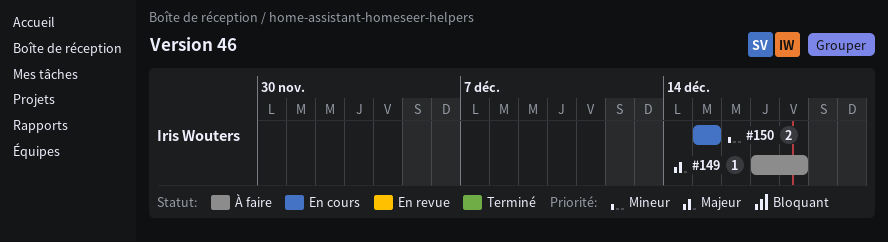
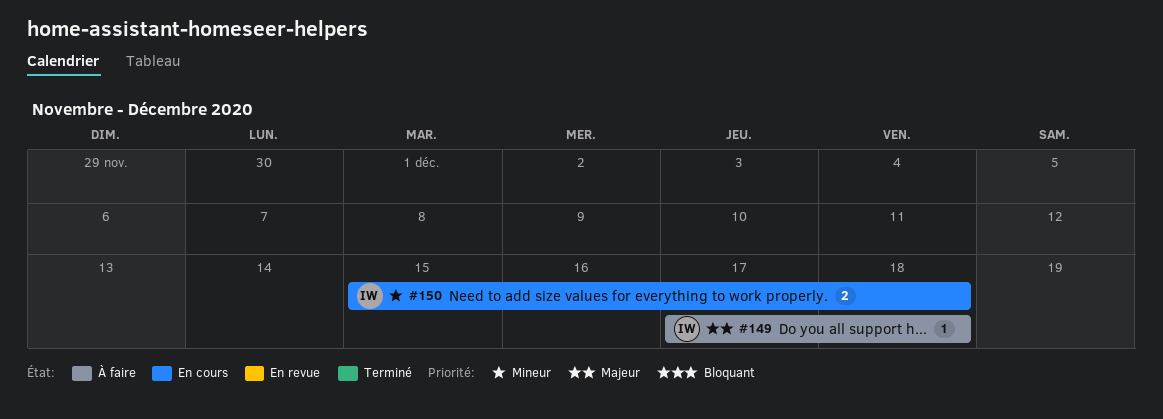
#150, due: Dec 15 -> Dec 18

